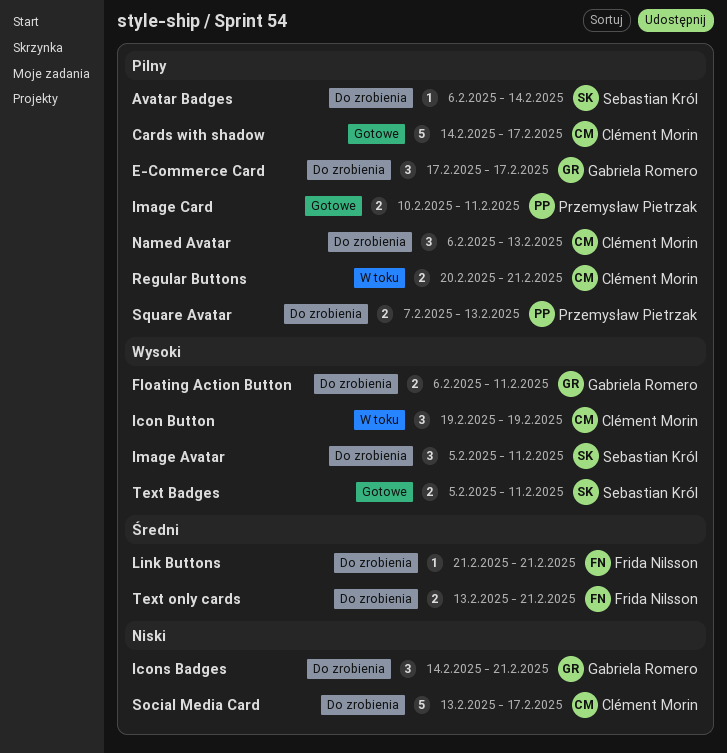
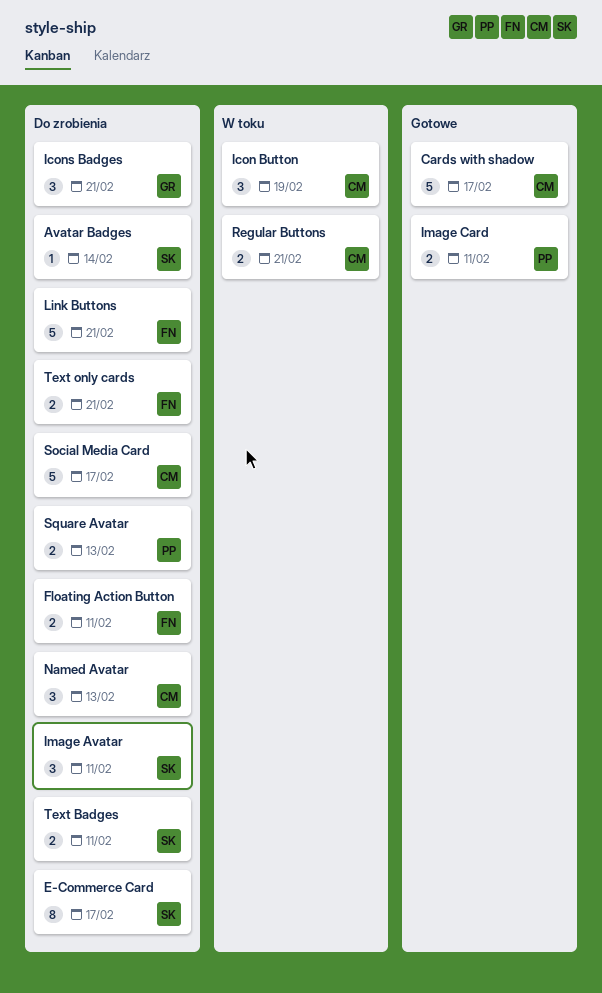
E-Commerce Card, owner: Gabriela Romero -> Sebastian Król
E-Commerce Card, estimate: 3 -> 8
Floating Action Button, owner: Gabriela Romero -> Frida Nilsson
Link Buttons, estimate: 1 -> 5
Text Badges, status: Gotowe -> Do zrobienia

